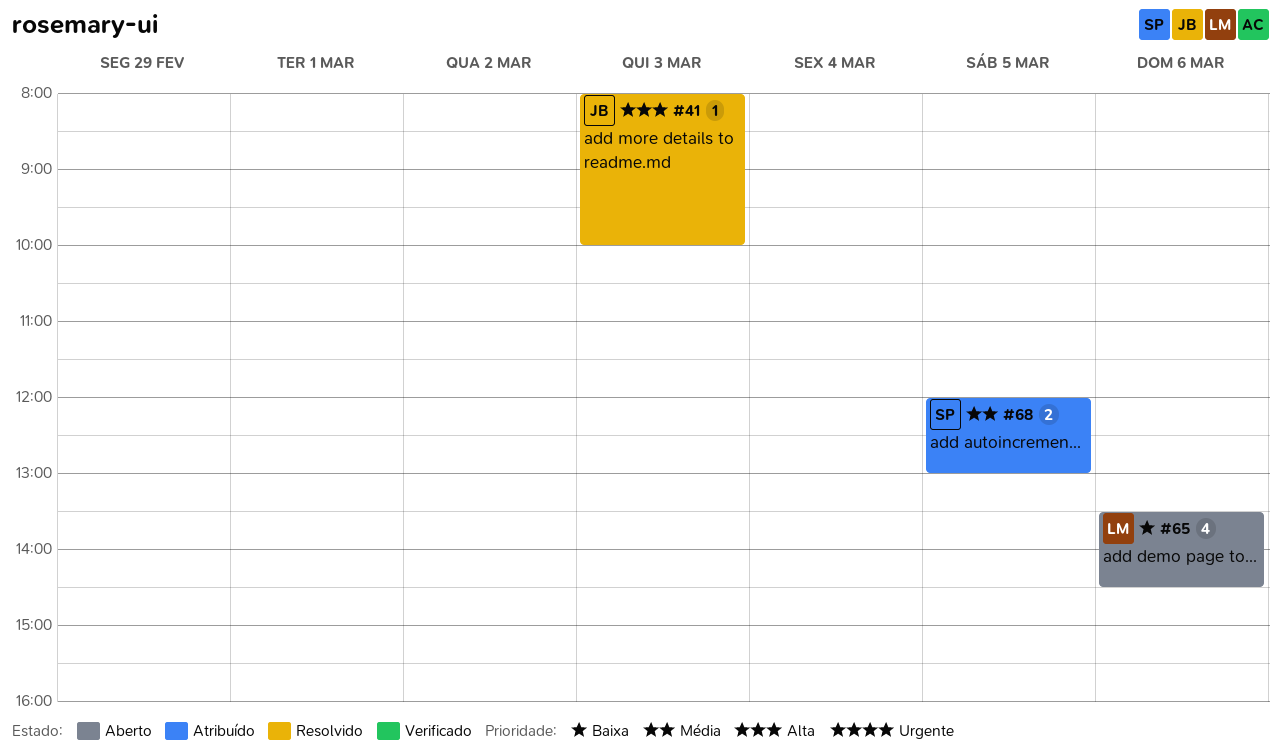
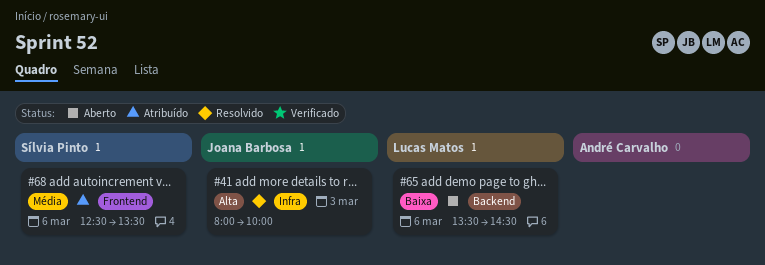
#68, day: Mar 5 -> Mar 6
#68, begins: 12:00 -> 12:30
#68, ends: 13:00 -> 13:30

